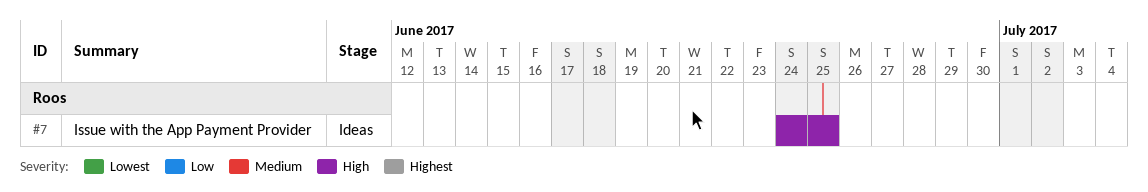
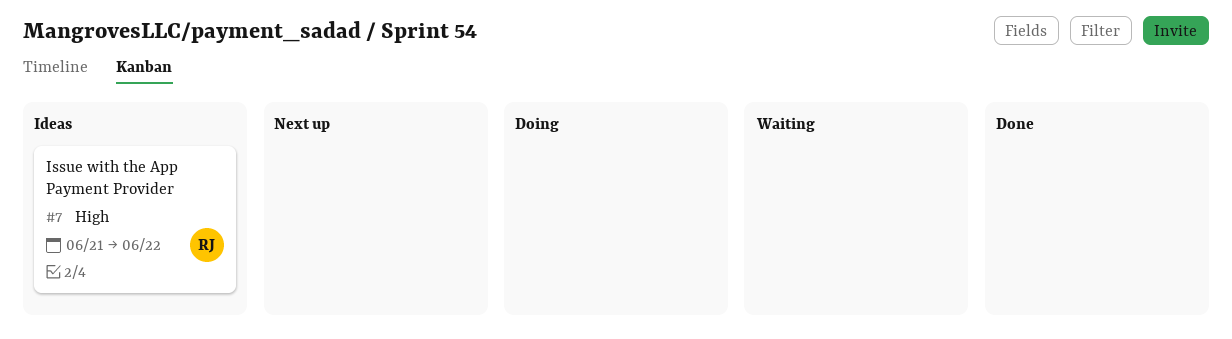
#7, start: Jun 24 -> Jun 21
#7, due: Jun 25 -> Jun 22

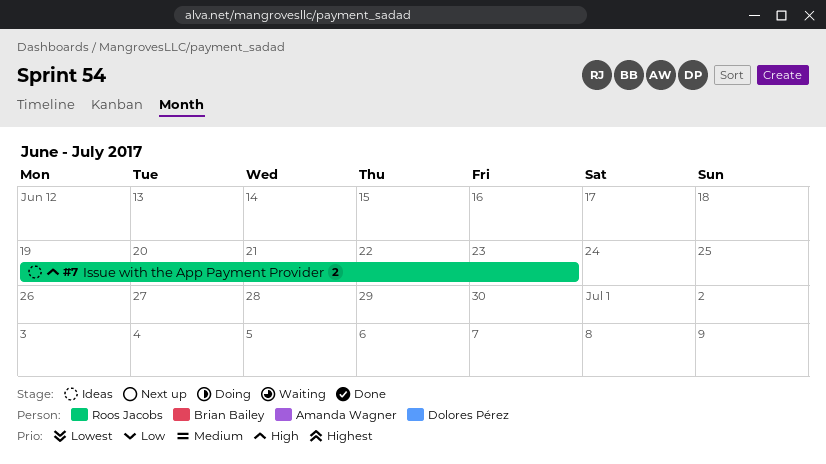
#7, start: Jun 21 -> Jun 19
#7, due: Jun 22 -> Jun 23

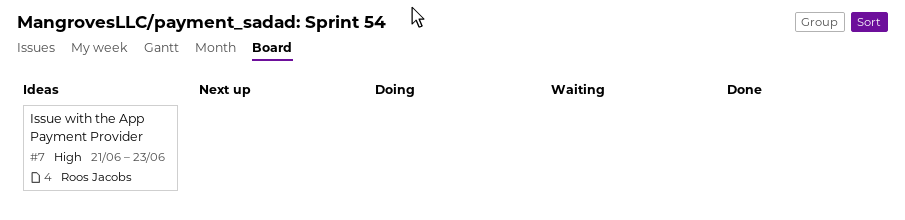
#7, start: Jun 19 -> Jun 21

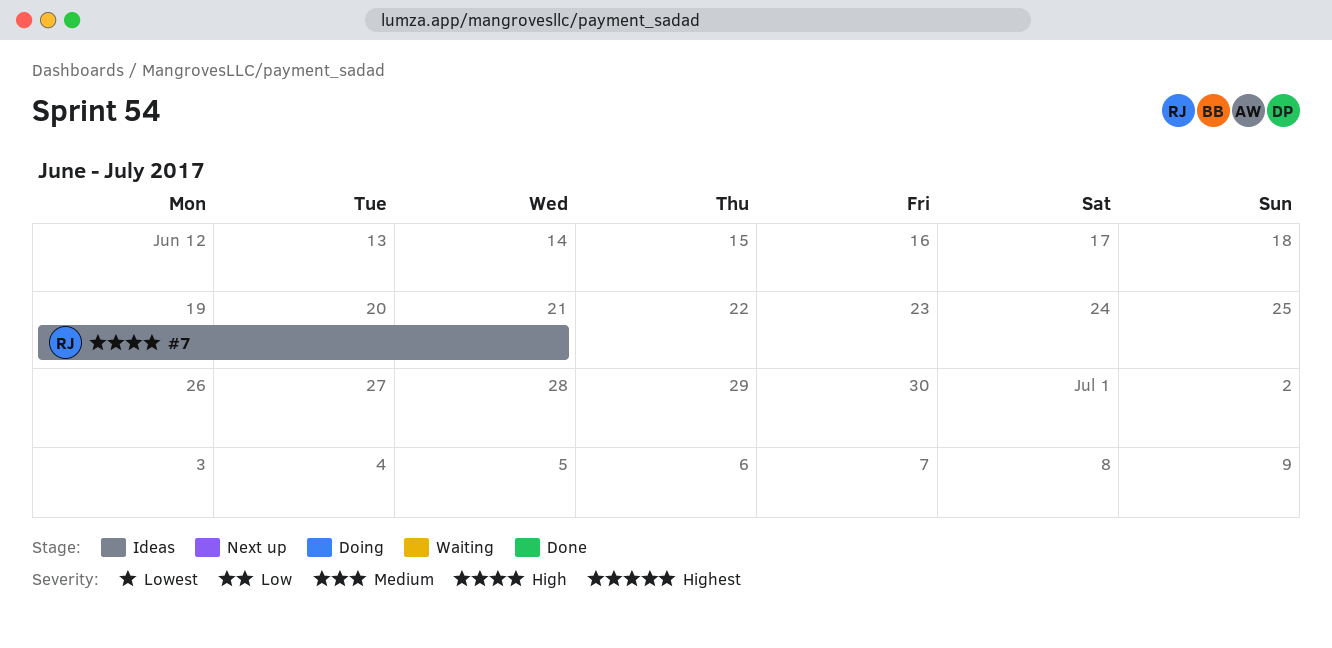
#7, start: Jun 21 -> Jun 19
#7, due: Jun 23 -> Jun 21

